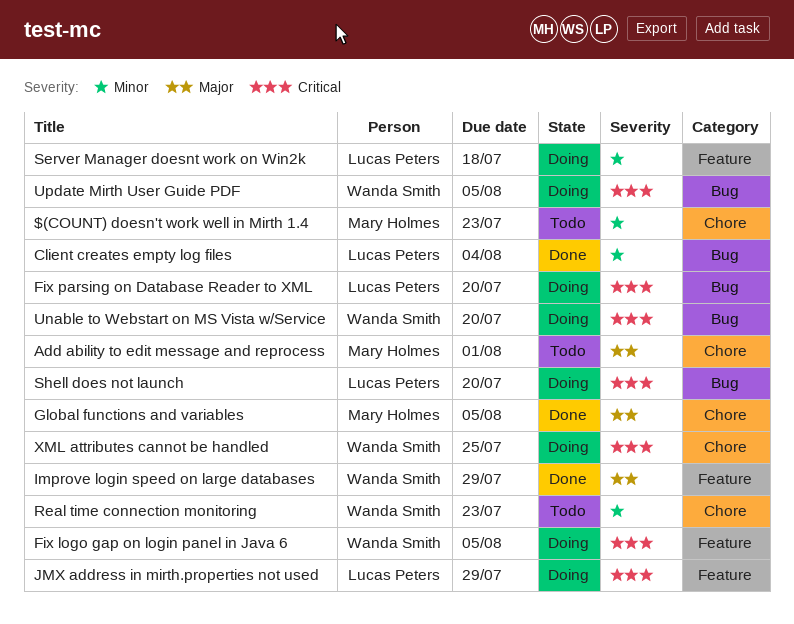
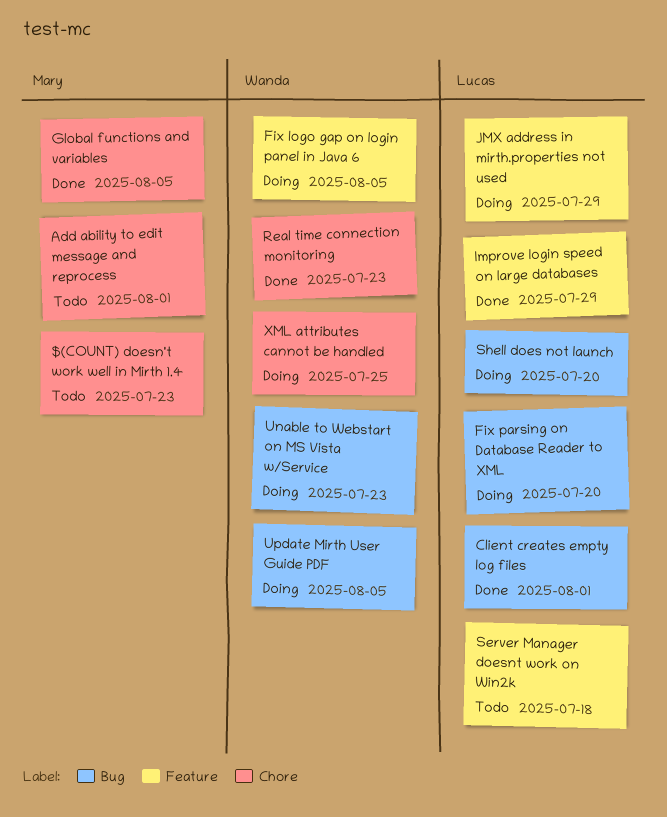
Client creates empty log files, due: Aug 4 -> Aug 1
Improve login speed on large databases, owner: Wanda Smith -> Lucas Peters
Real time connection monitoring, status: Todo -> Done
Server Manager doesnt work on Win2k, status: Doing -> Todo
Unable to Webstart on MS Vista w/Service, due: Jul 20 -> Jul 23

